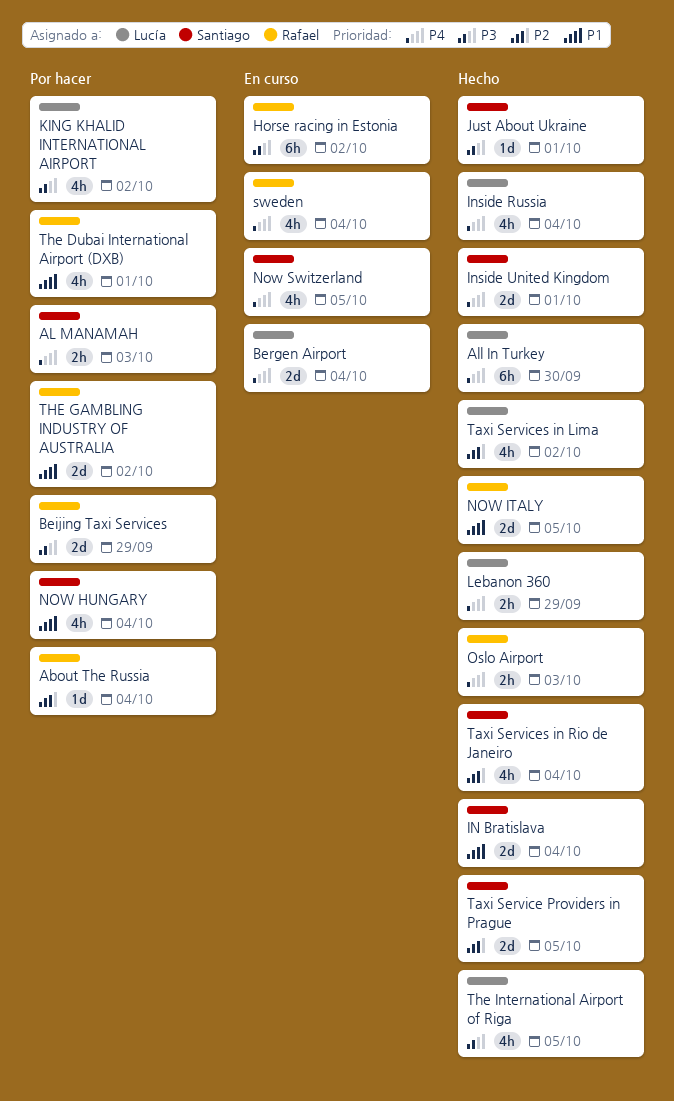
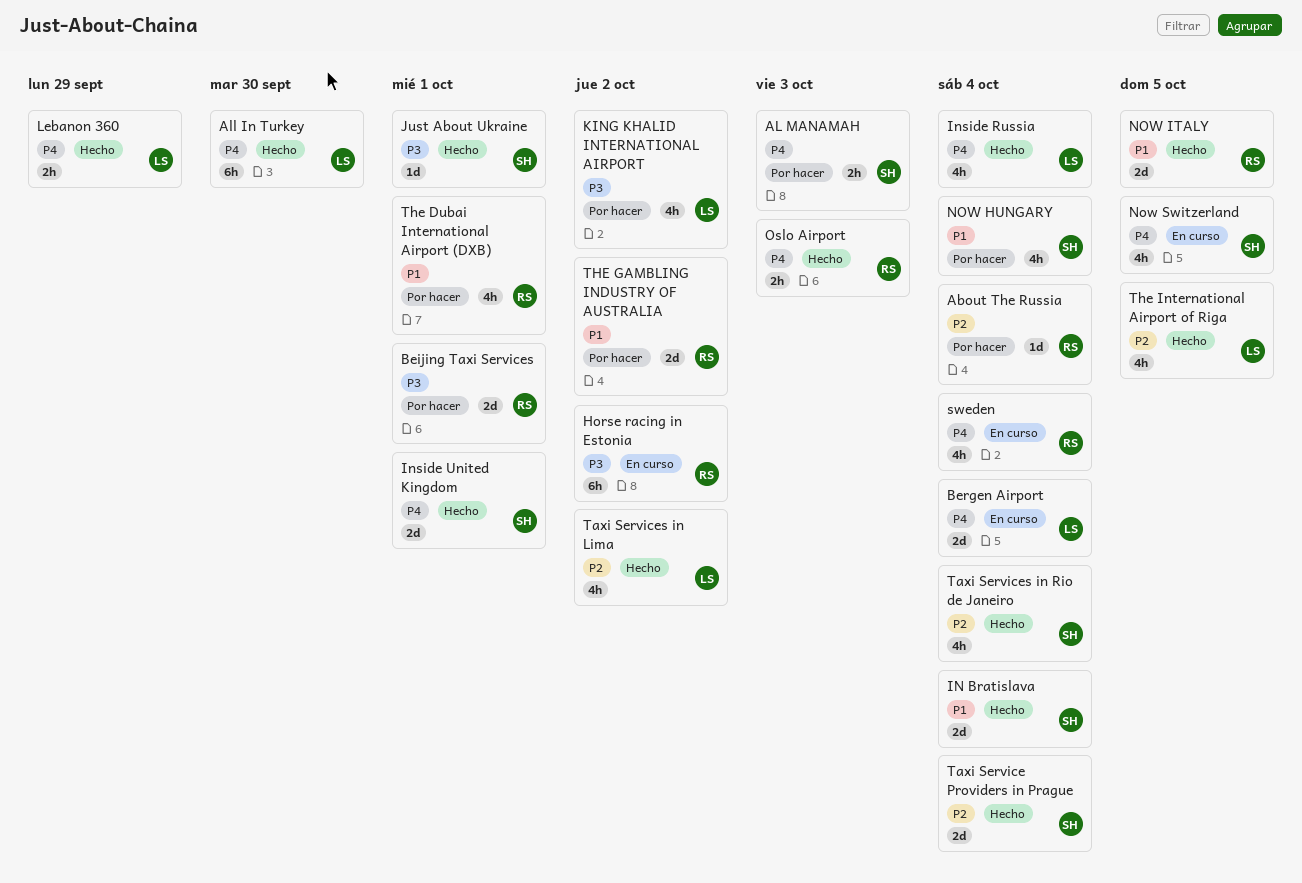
Beijing Taxi Services, due: Sep 29 -> Oct 1
Taxi Service Providers in Prague, due: Oct 5 -> Oct 4
The International Airport of Riga, priority: P3 -> P2

